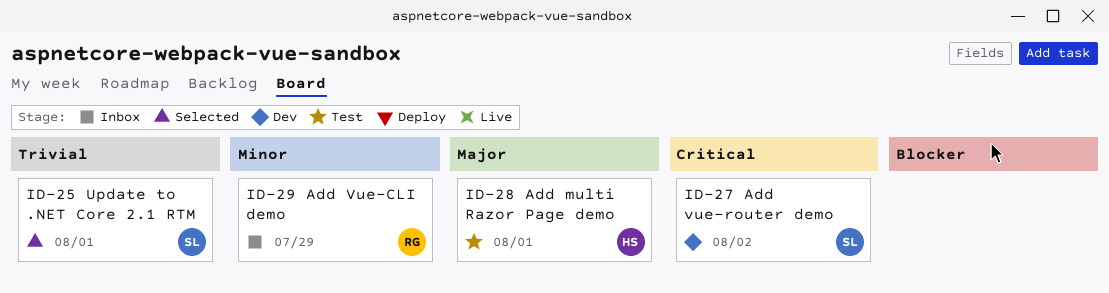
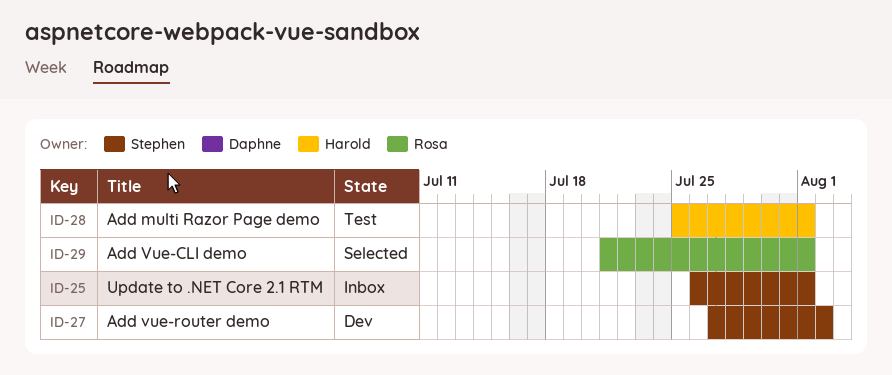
ID-25, status: Selected -> Inbox
ID-29, status: Inbox -> Selected
ID-29, due: Jul 29 -> Aug 1

